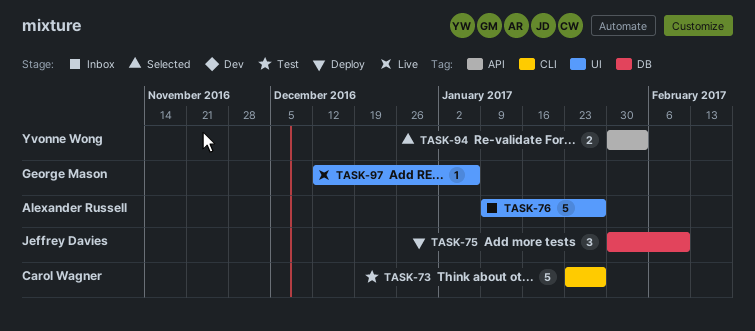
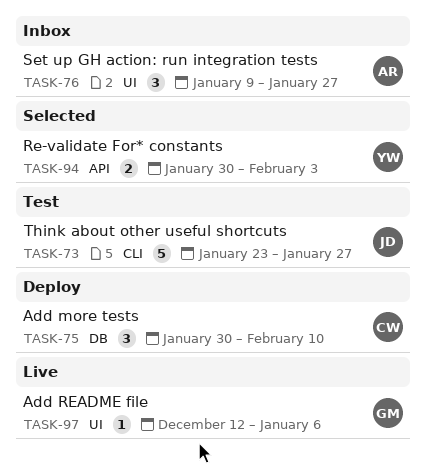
TASK-73, owner: Carol Wagner -> Jeffrey Davies
TASK-75, owner: Jeffrey Davies -> Carol Wagner
TASK-76, estimate: 5 -> 3

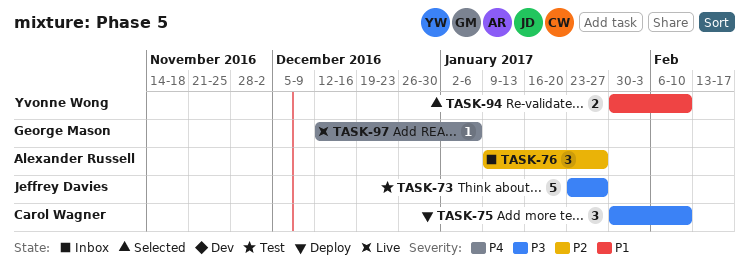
TASK-94, due: Feb 3 -> Feb 10

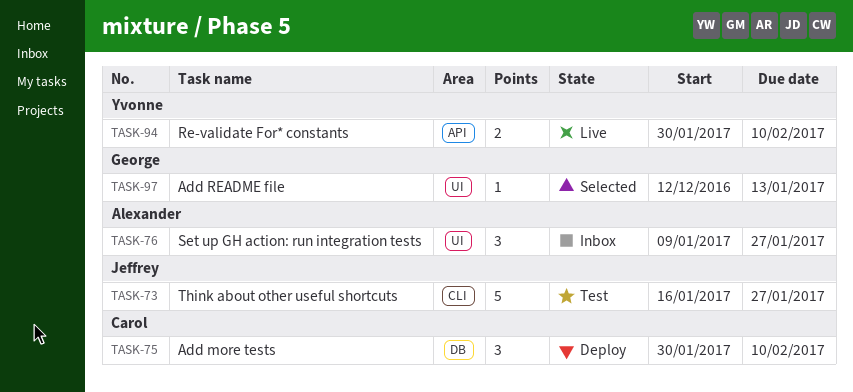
TASK-73, start: Jan 23 -> Jan 16
TASK-94, status: Selected -> Live
TASK-97, status: Live -> Selected
TASK-97, due: Jan 6 -> Jan 13

